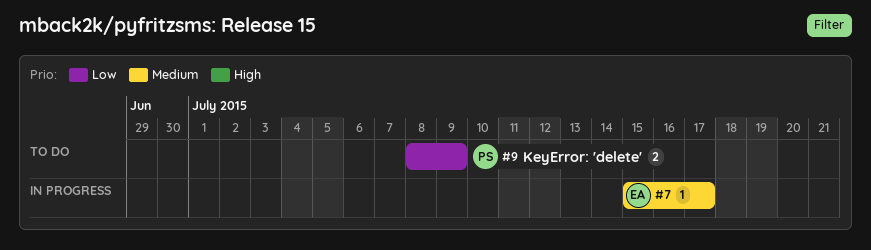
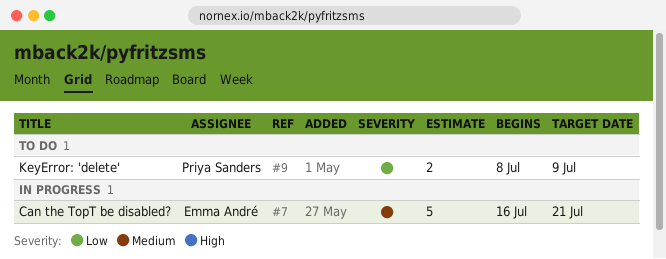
#7, estimate: 1 -> 5
#7, start: Jul 15 -> Jul 16
#7, due: Jul 17 -> Jul 21

